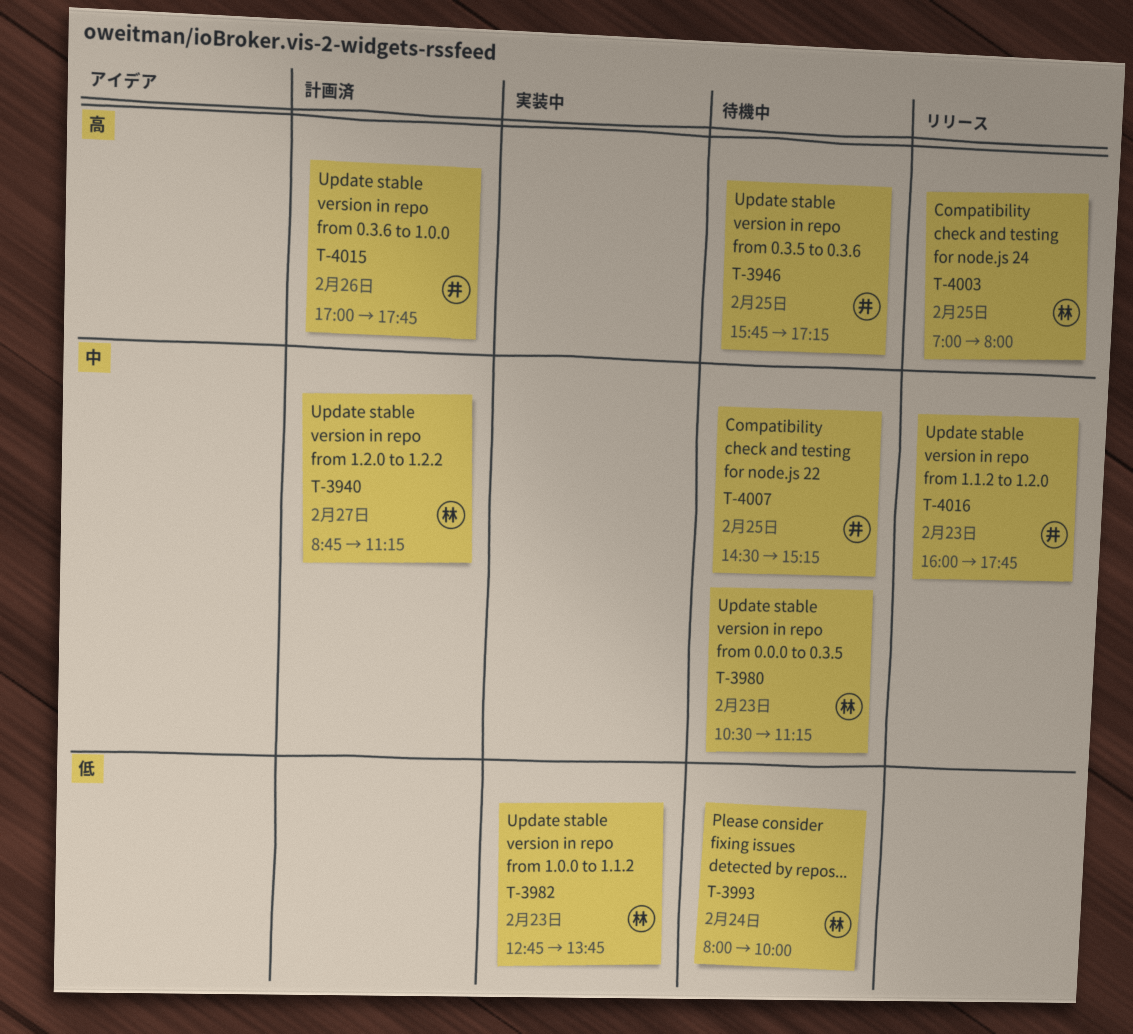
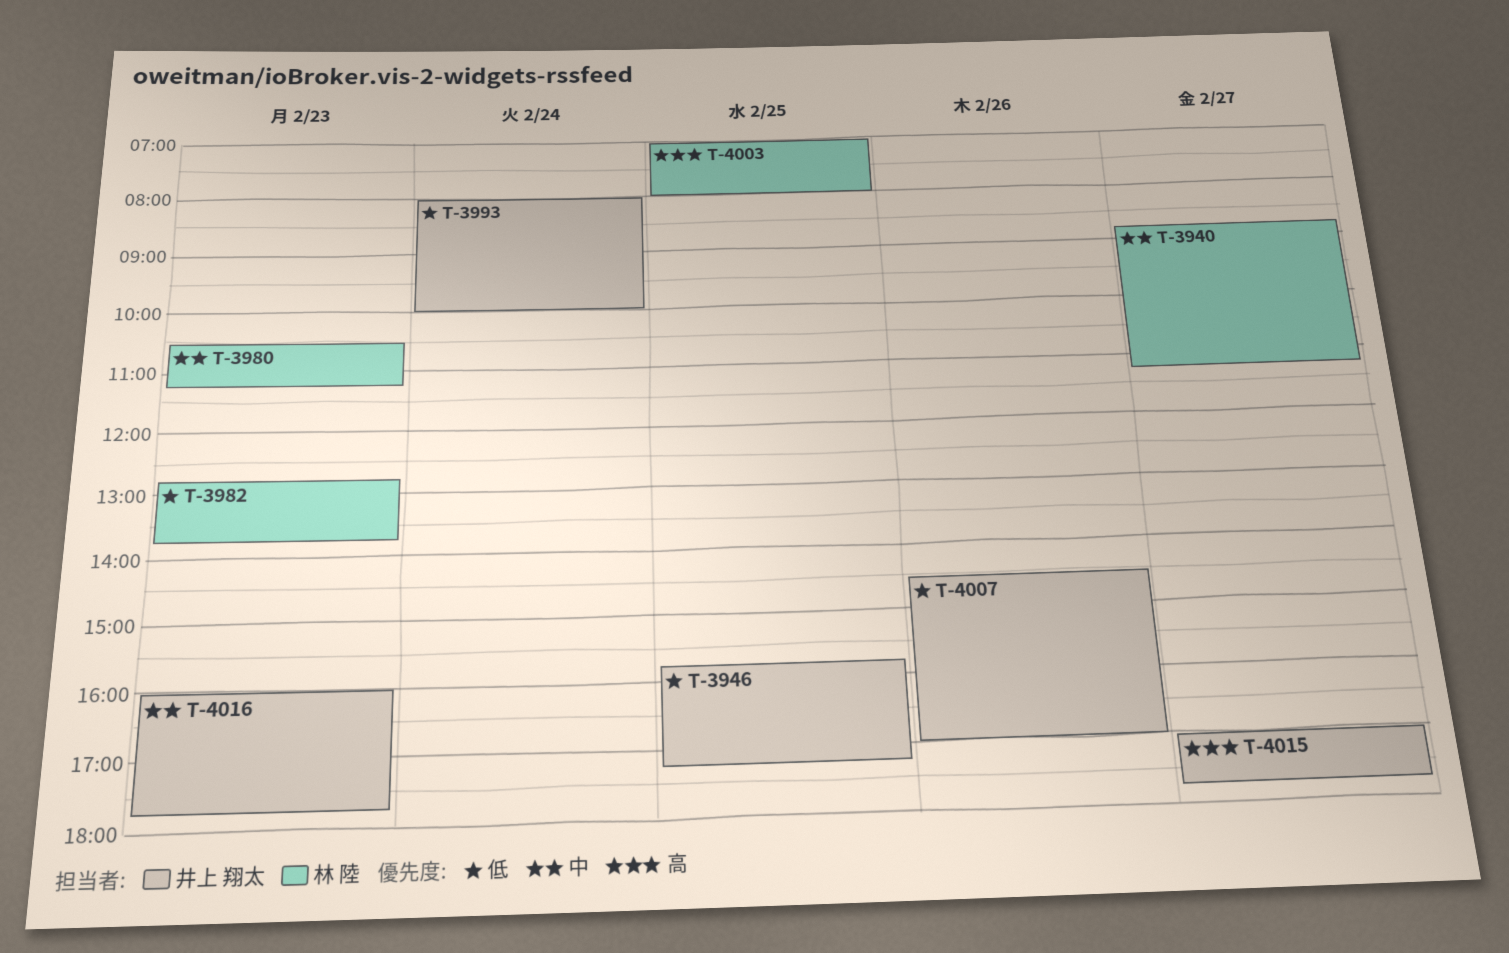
T-3946, priority: 高 -> 低
T-3993, owner: 林 陸 -> 井上 翔太
T-4007, priority: 中 -> 低
T-4007, day: Feb 25 -> Feb 26
T-4007, ends: 15:15 -> 17:00
T-4015, day: Feb 26 -> Feb 27

